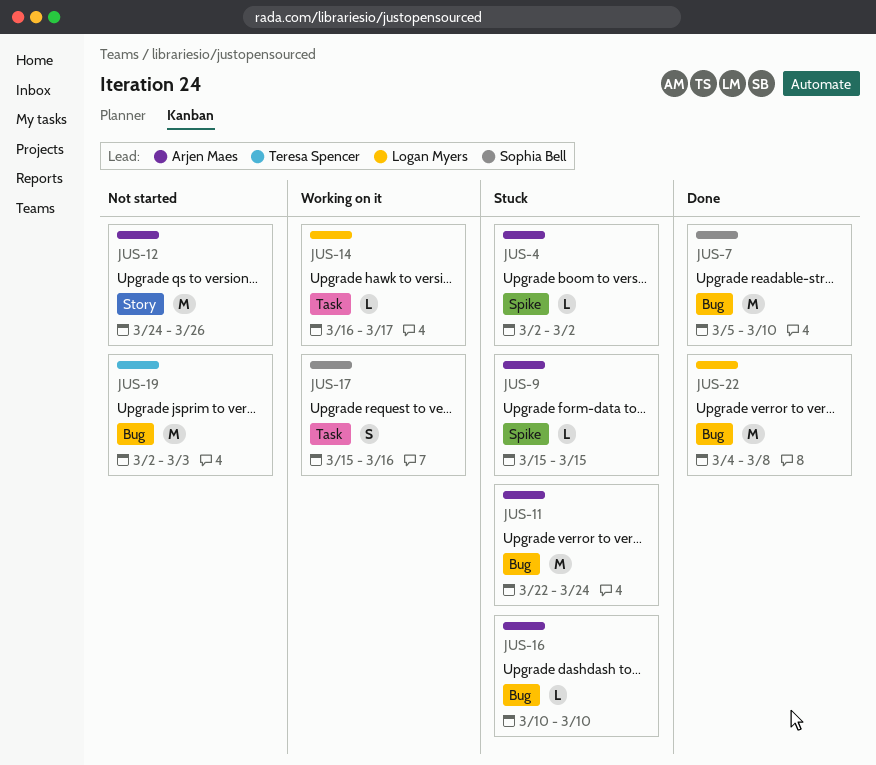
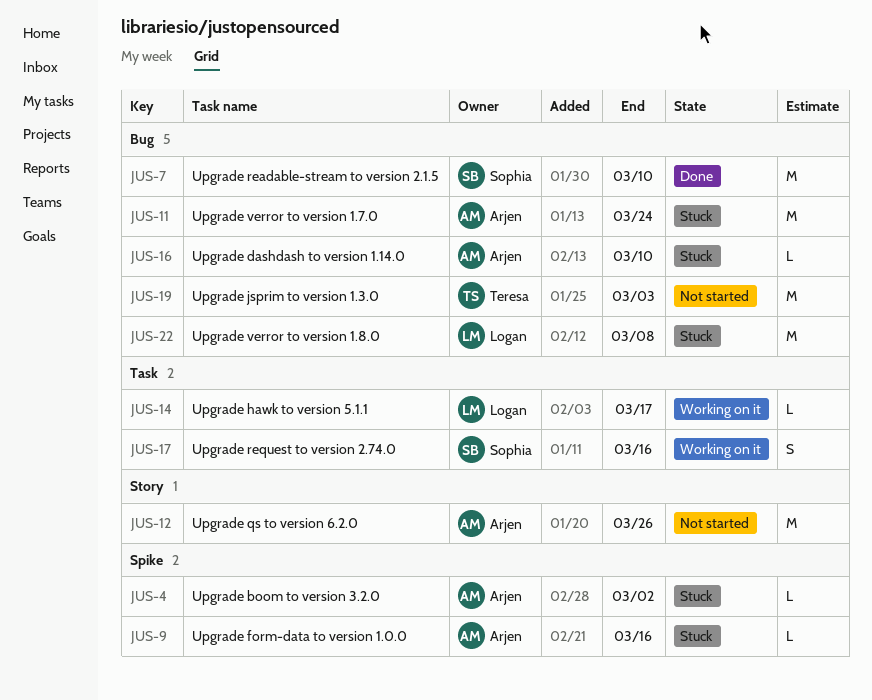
JUS-9, due: Mar 15 -> Mar 16
JUS-22, status: Done -> Stuck

